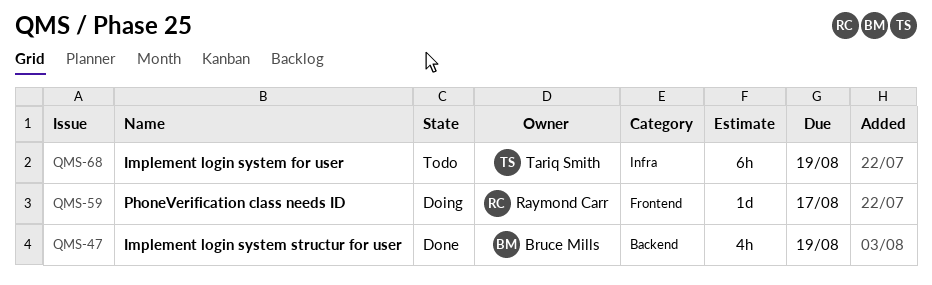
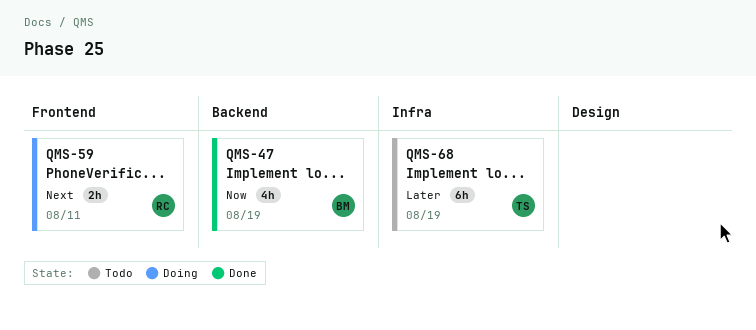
QMS-59, estimate: 1d -> 2h
QMS-59, due: Aug 17 -> Aug 11

